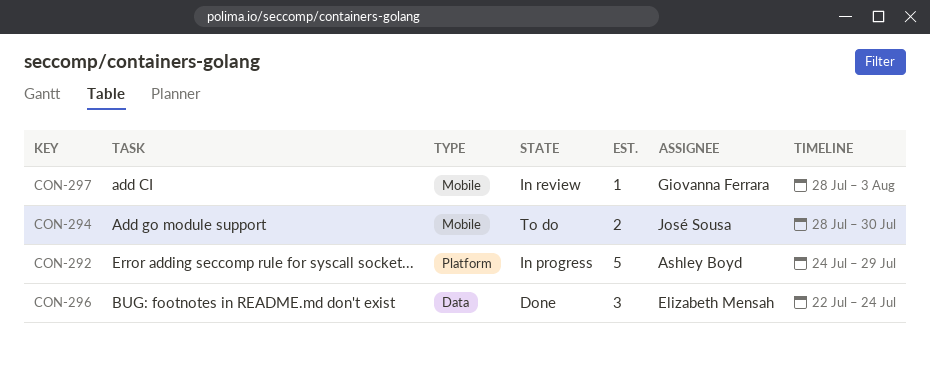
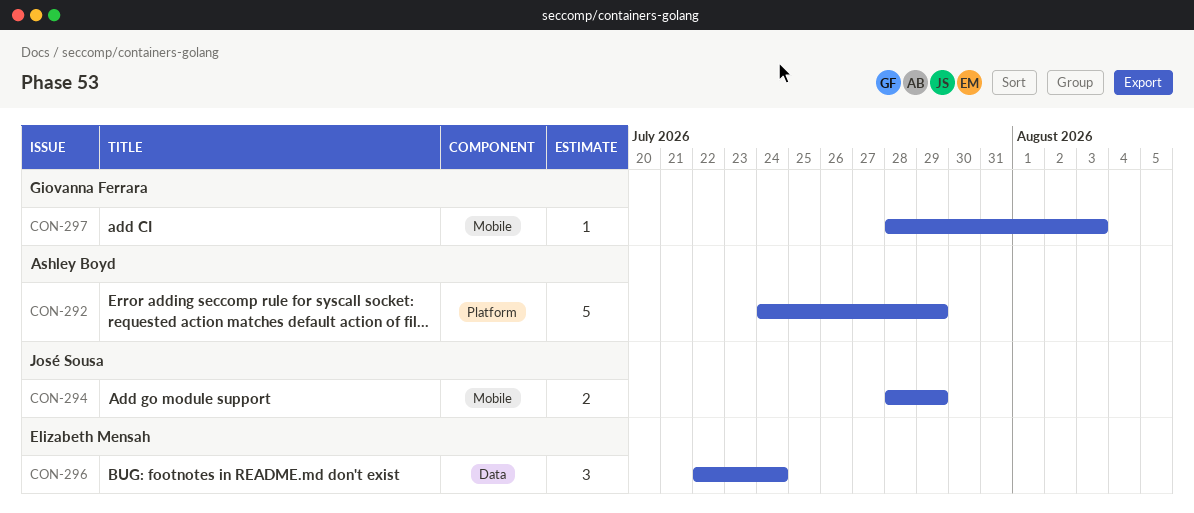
CON-294, due: Jul 30 -> Jul 29

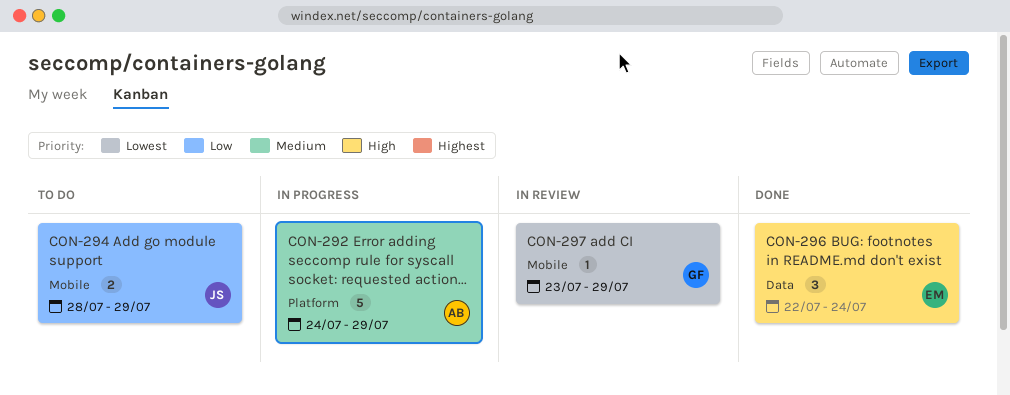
CON-297, start: Jul 28 -> Jul 23
CON-297, due: Aug 3 -> Jul 29

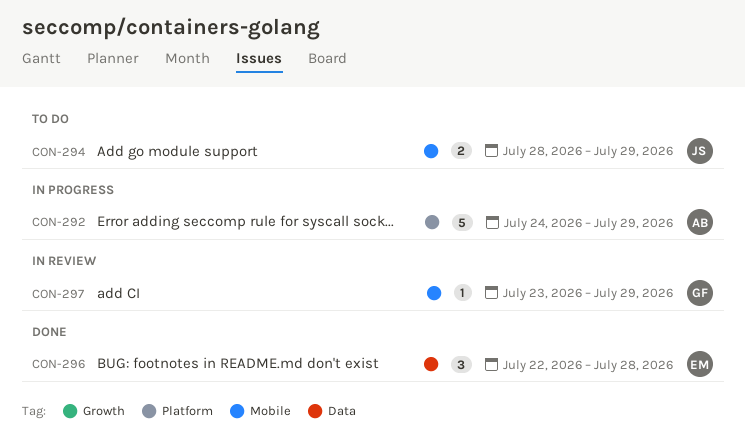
CON-296, due: Jul 24 -> Jul 28

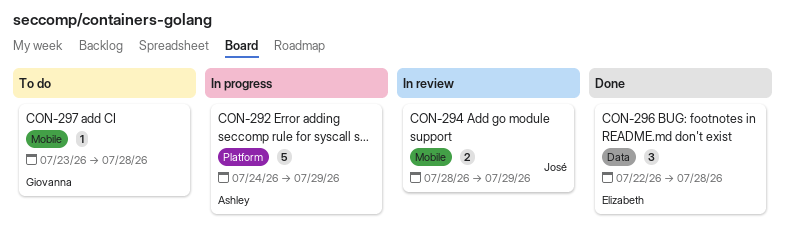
CON-294, status: To do -> In review
CON-297, status: In review -> To do
CON-297, due: Jul 29 -> Jul 28

